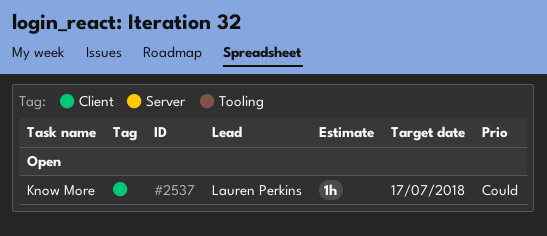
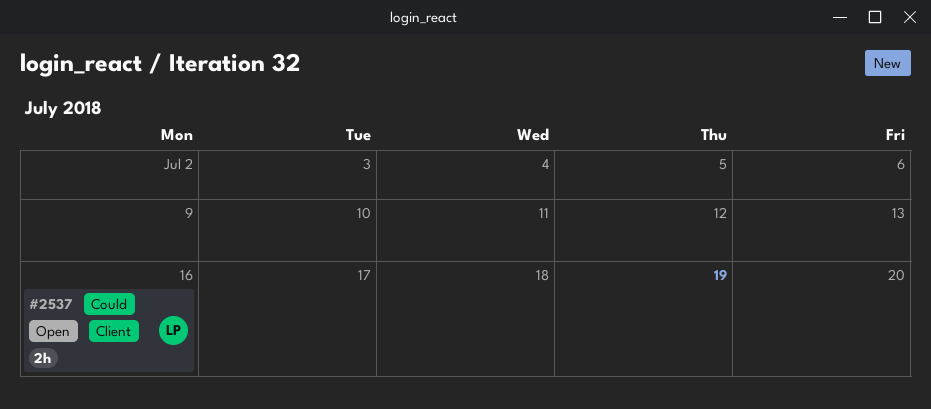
#2537, estimate: 1h -> 2h
#2537, due: Jul 17 -> Jul 16

